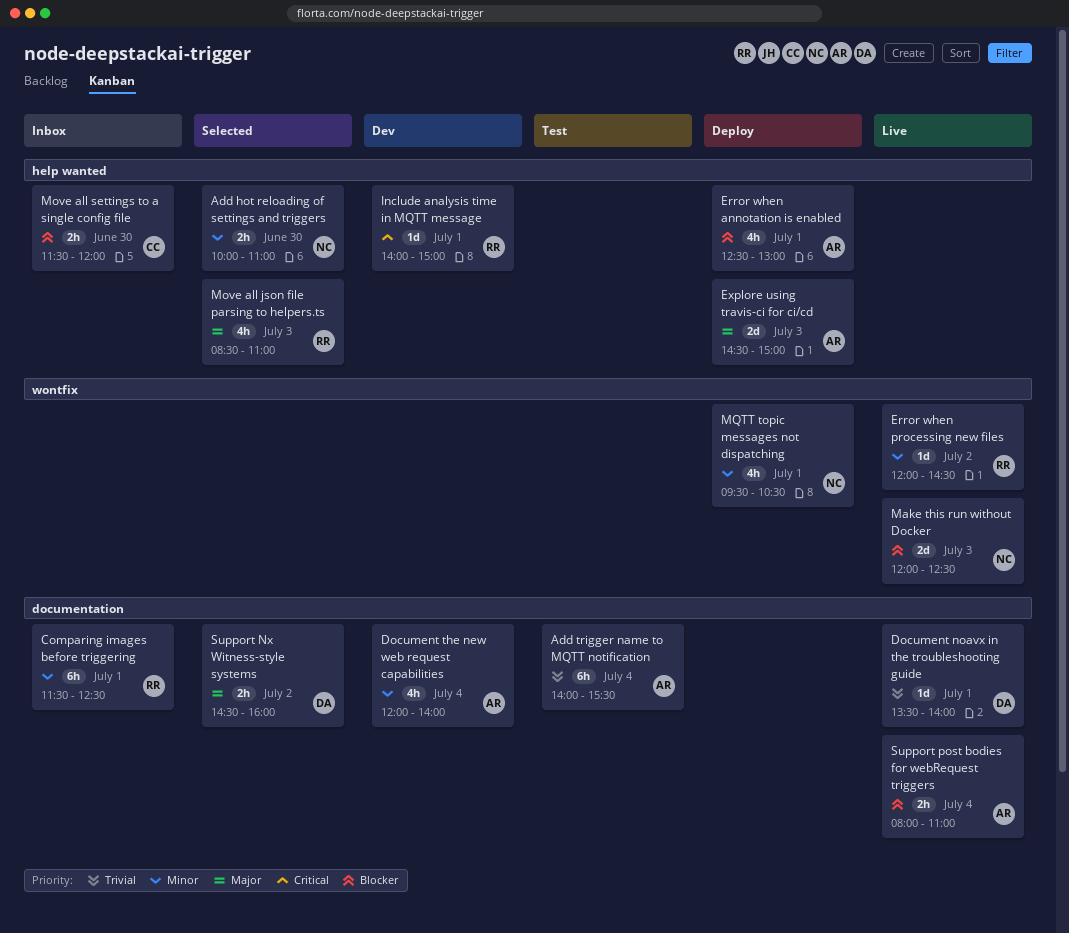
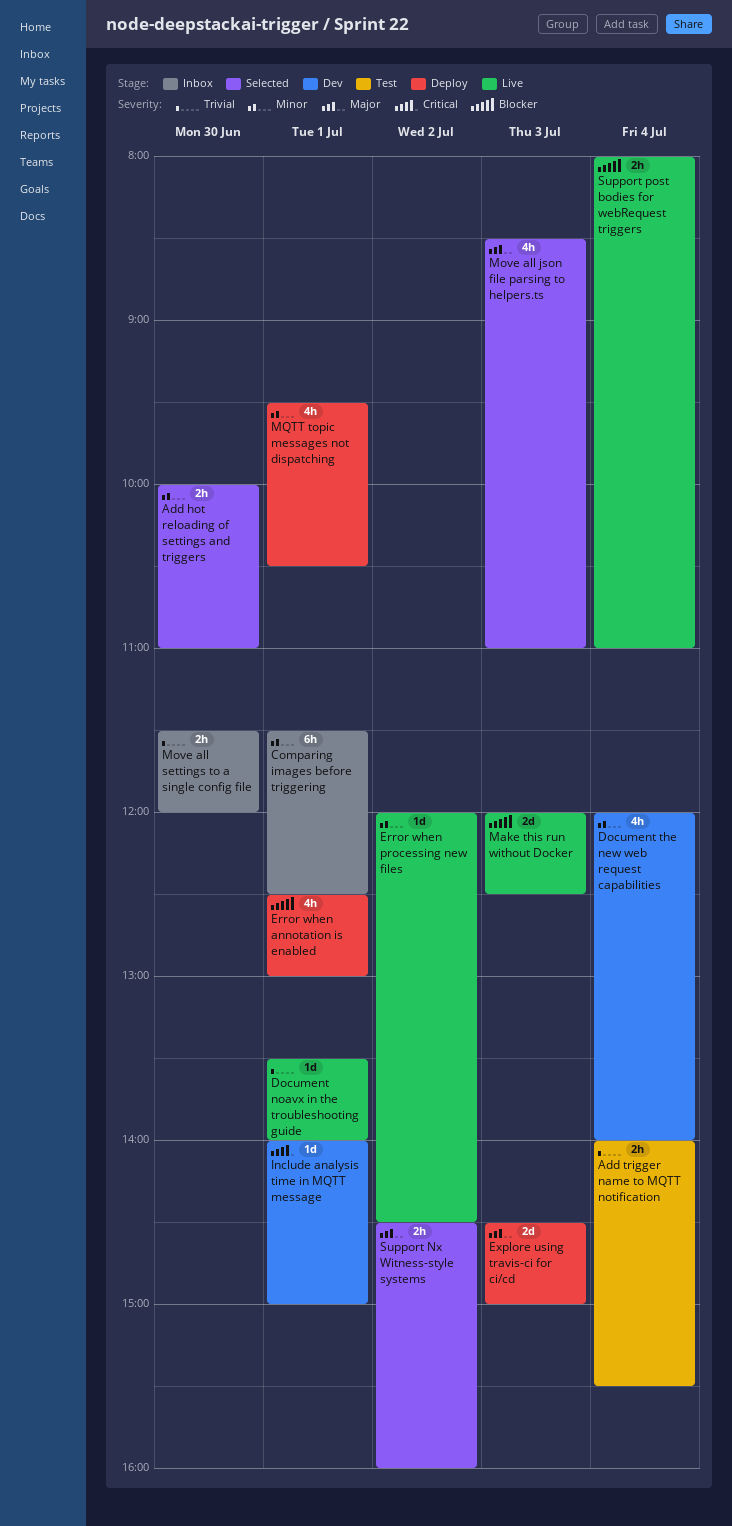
Add trigger name to MQTT notification, estimate: 6h -> 2h
Move all settings to a single config file, priority: Blocker -> Trivial

